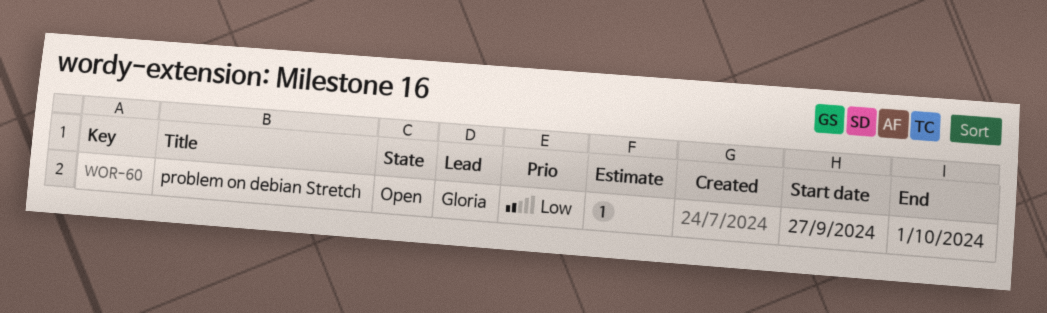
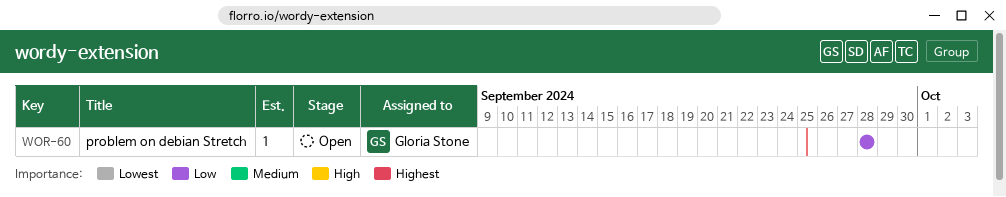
WOR-60, start: Sep 27 -> Sep 28
WOR-60, due: Oct 1 -> Sep 28

